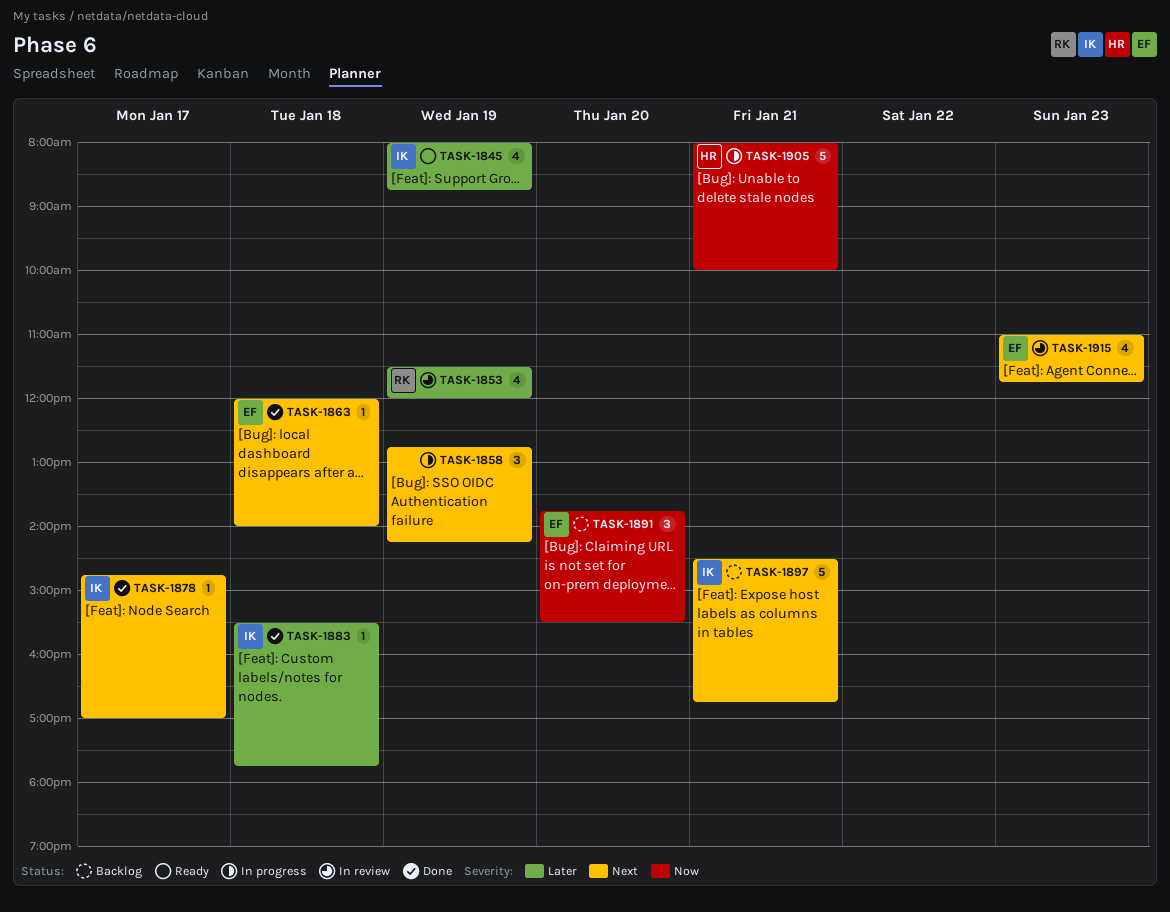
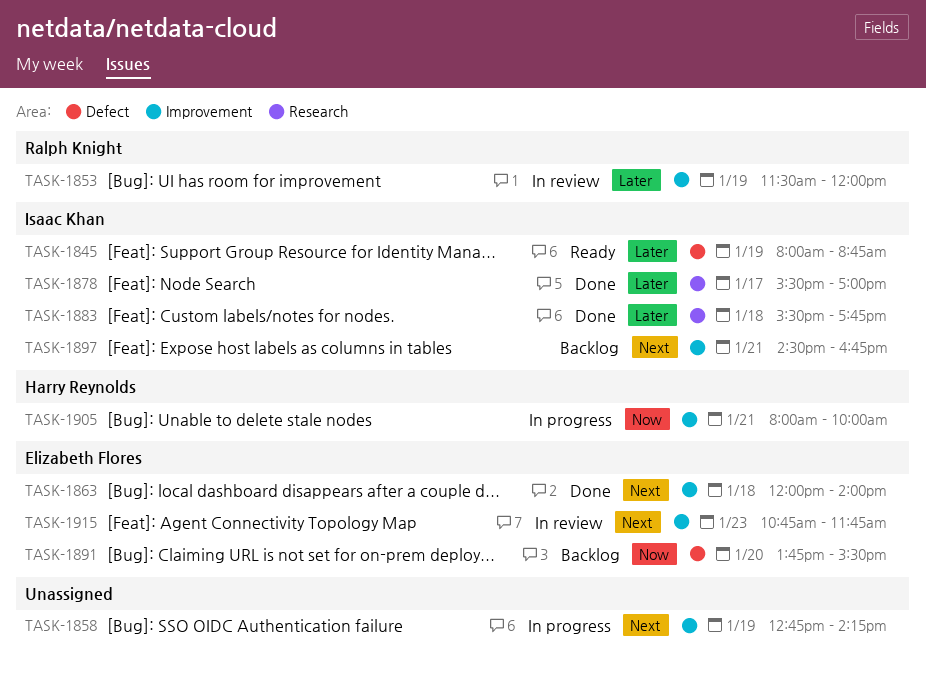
TASK-1878, priority: Next -> Later
TASK-1878, begins: 14:45 -> 15:30
TASK-1915, begins: 11:00 -> 10:45

